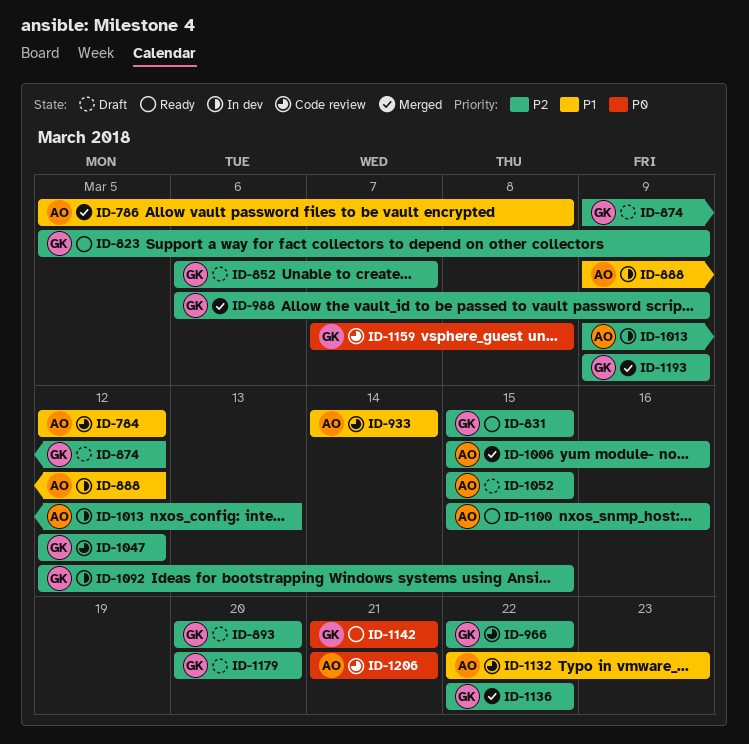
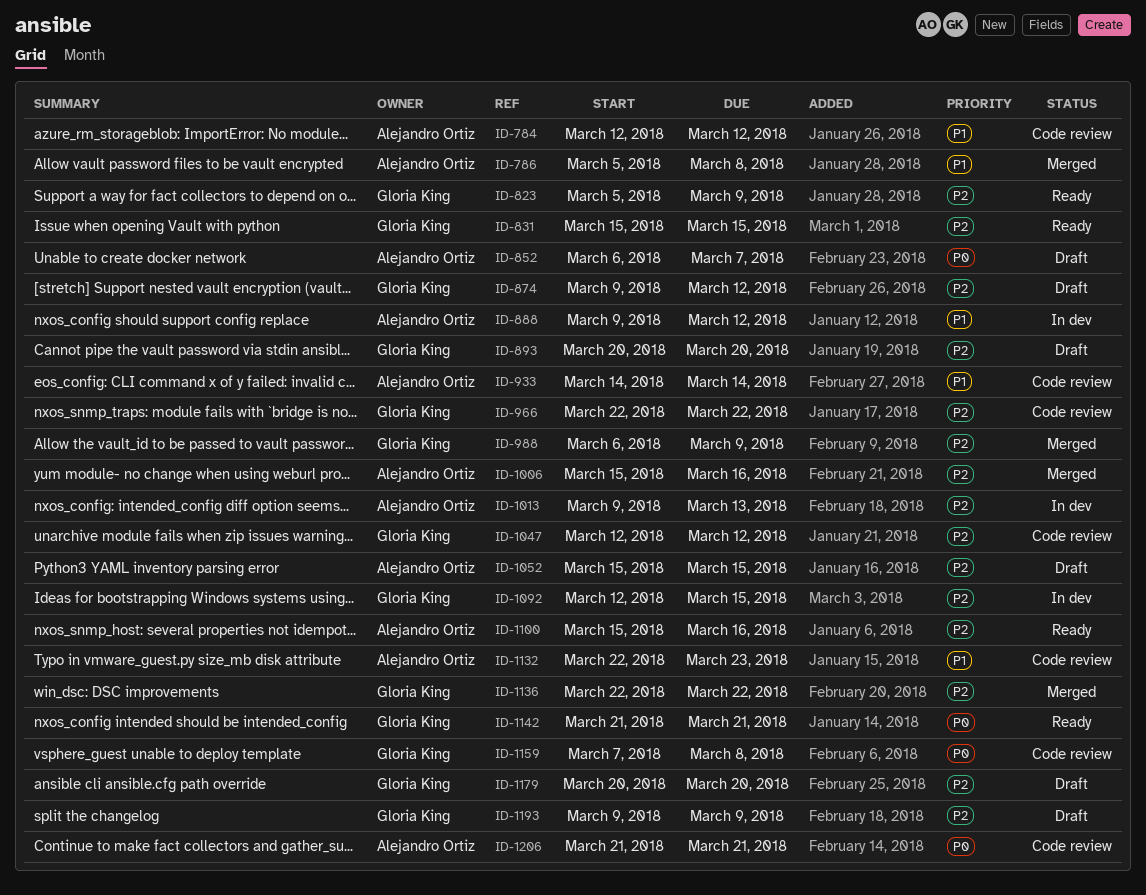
ID-852, owner: Gloria King -> Alejandro Ortiz
ID-852, priority: P2 -> P0
ID-1193, status: Merged -> Draft

